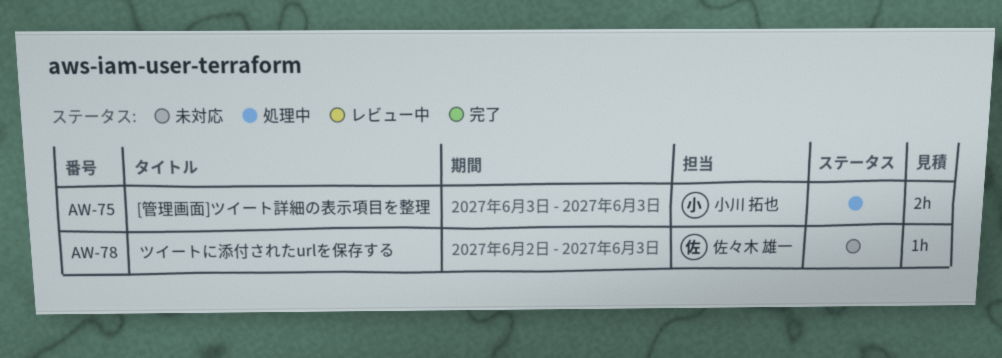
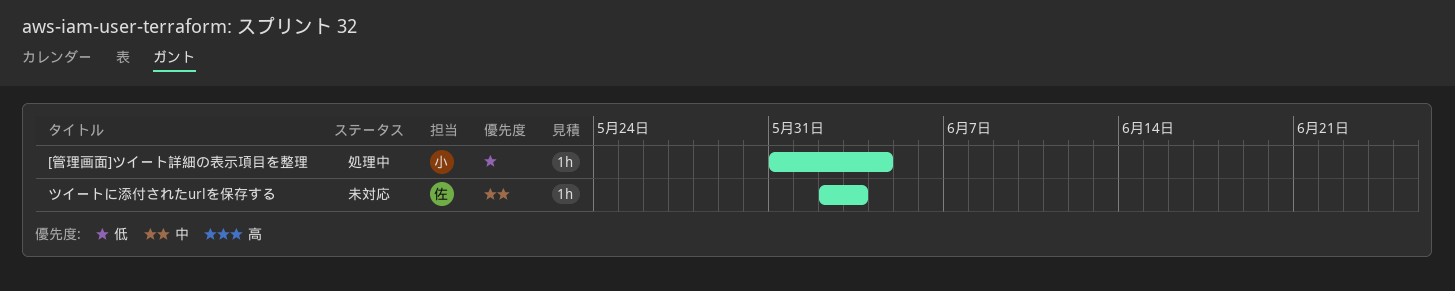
[管理画面]ツイート詳細の表示項目を整理, estimate: 2h -> 1h
[管理画面]ツイート詳細の表示項目を整理, start: Jun 3 -> May 31
[管理画面]ツイート詳細の表示項目を整理, due: Jun 3 -> Jun 4

